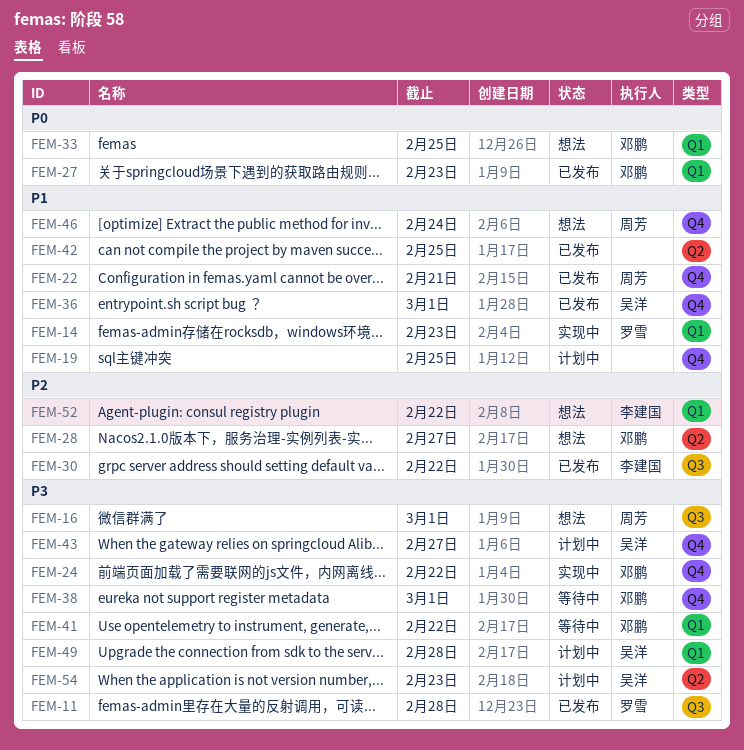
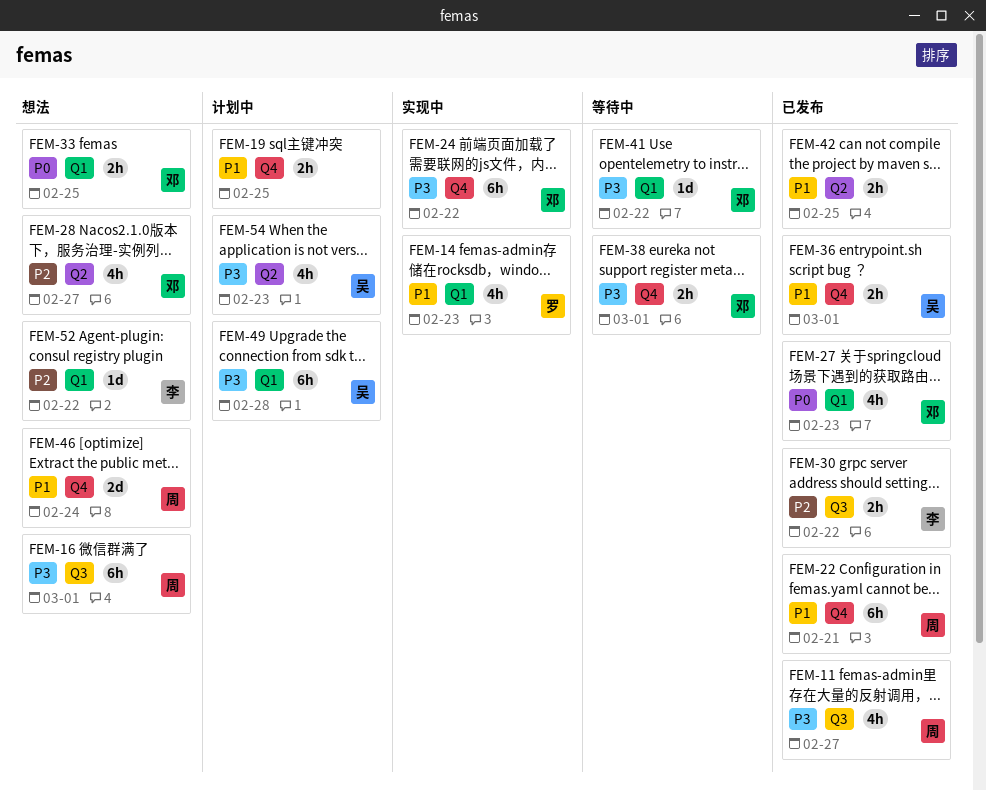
FEM-11, owner: 罗雪 -> 周芳
FEM-11, due: Feb 28 -> Feb 27
FEM-43: present -> none

